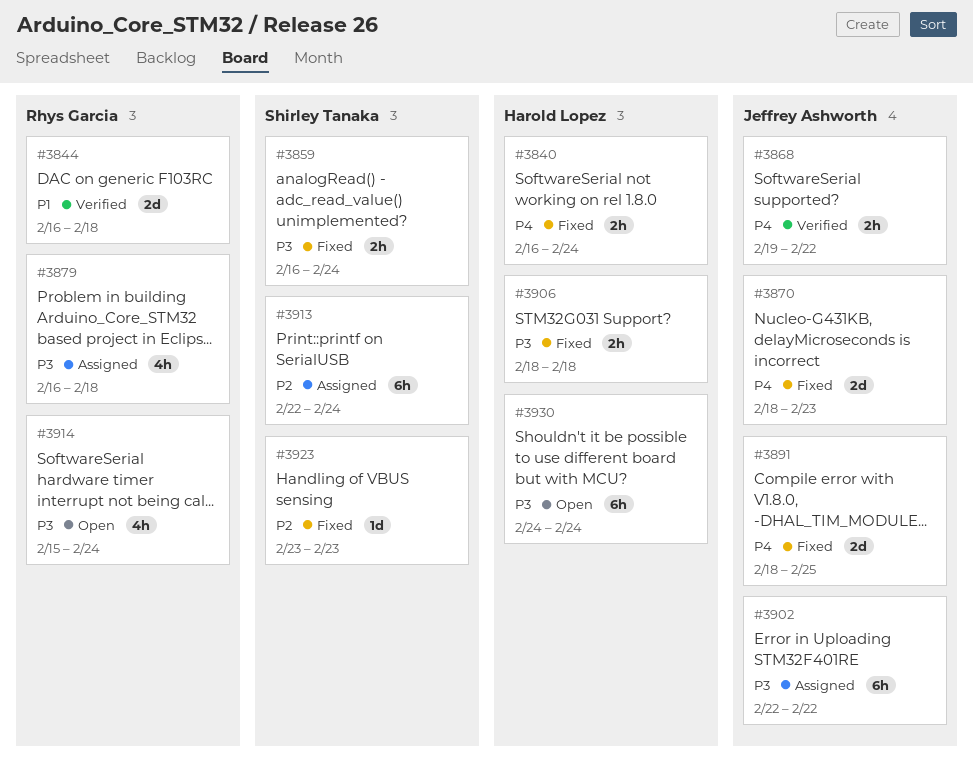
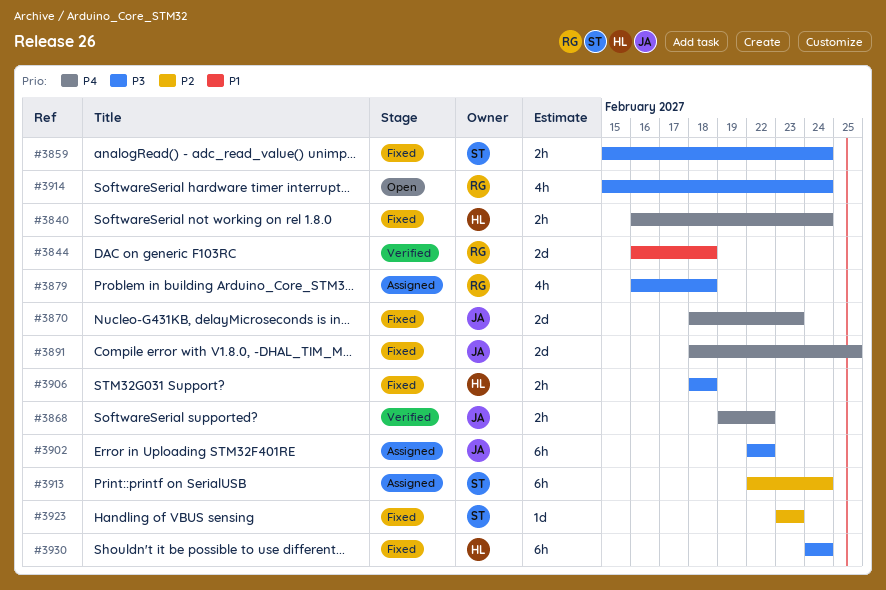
#3859, start: Feb 16 -> Feb 15
#3930, status: Open -> Fixed

